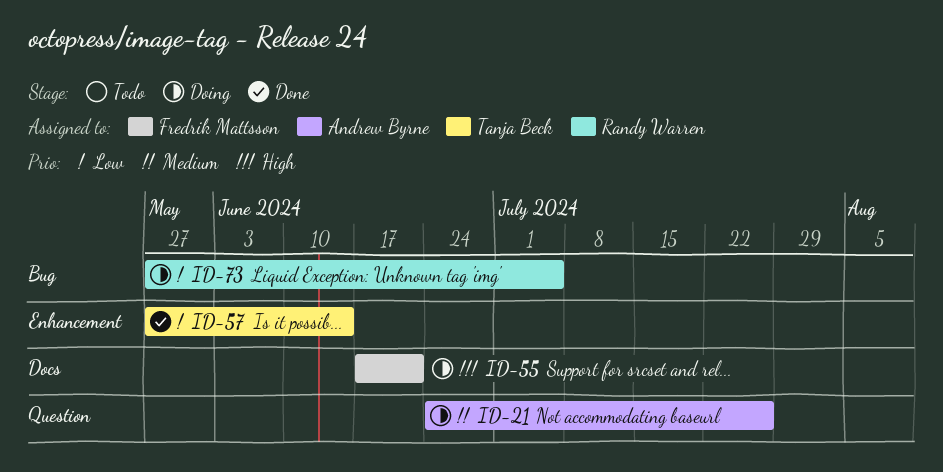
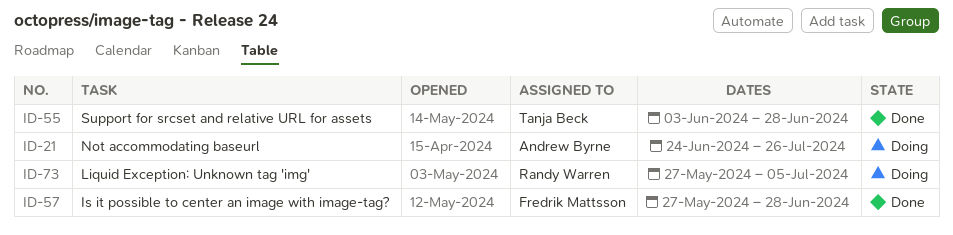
ID-55, status: Doing -> Done
ID-55, owner: Fredrik Mattsson -> Tanja Beck
ID-55, start: Jun 17 -> Jun 3
ID-55, due: Jun 21 -> Jun 28
ID-57, owner: Tanja Beck -> Fredrik Mattsson
ID-57, due: Jun 14 -> Jun 28

